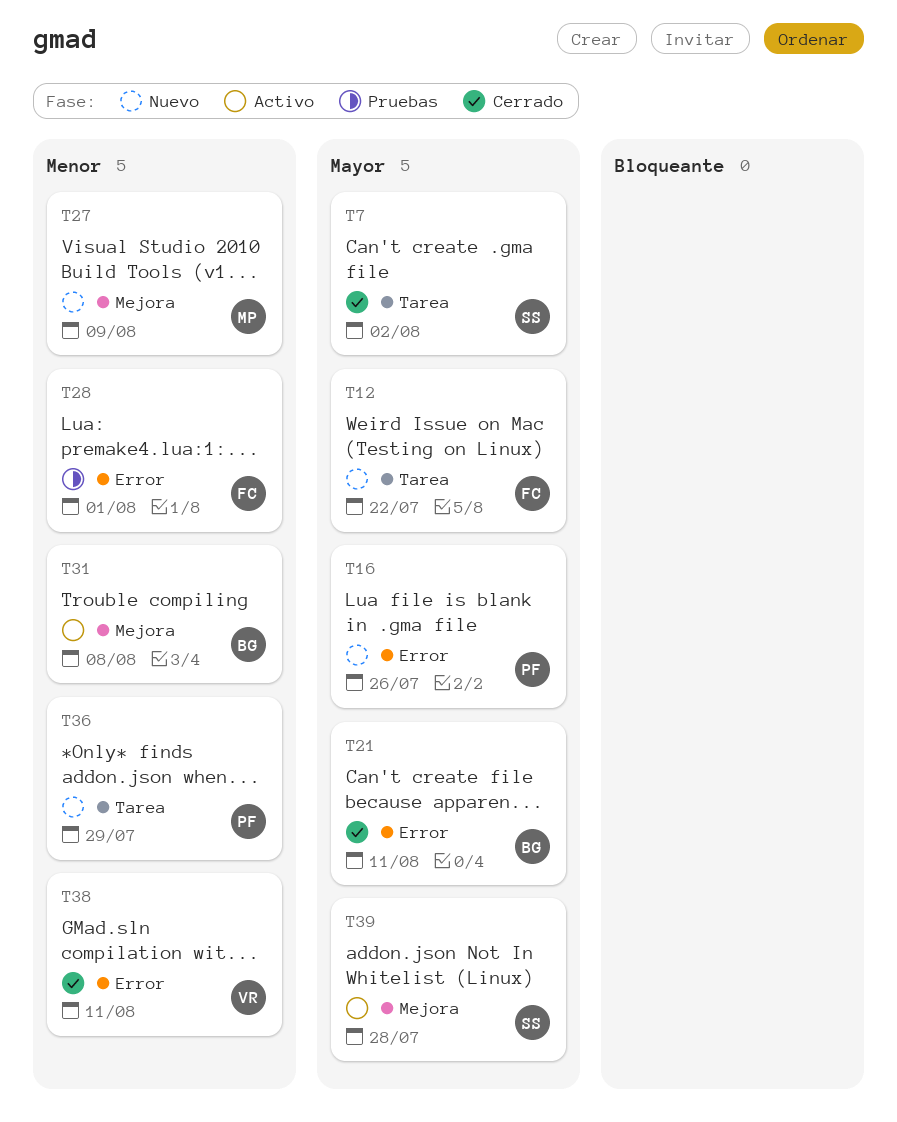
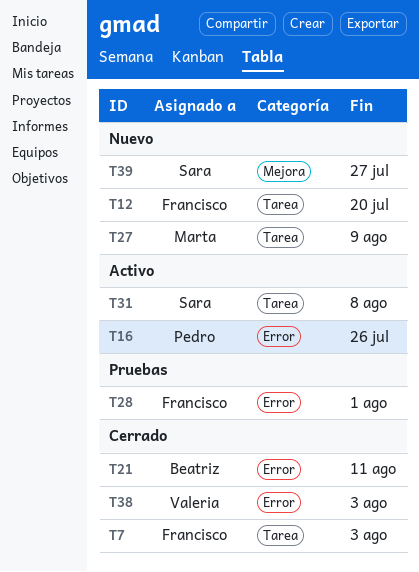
T7, owner: Sara -> Francisco
T7, due: Aug 2 -> Aug 3
T12, due: Jul 22 -> Jul 20
T16, status: Nuevo -> Activo
T27, label: Mejora -> Tarea
T31, owner: Beatriz -> Sara
T31, label: Mejora -> Tarea
T36: present -> none
T38, due: Aug 11 -> Aug 3
T39, status: Activo -> Nuevo
T39, due: Jul 28 -> Jul 27

